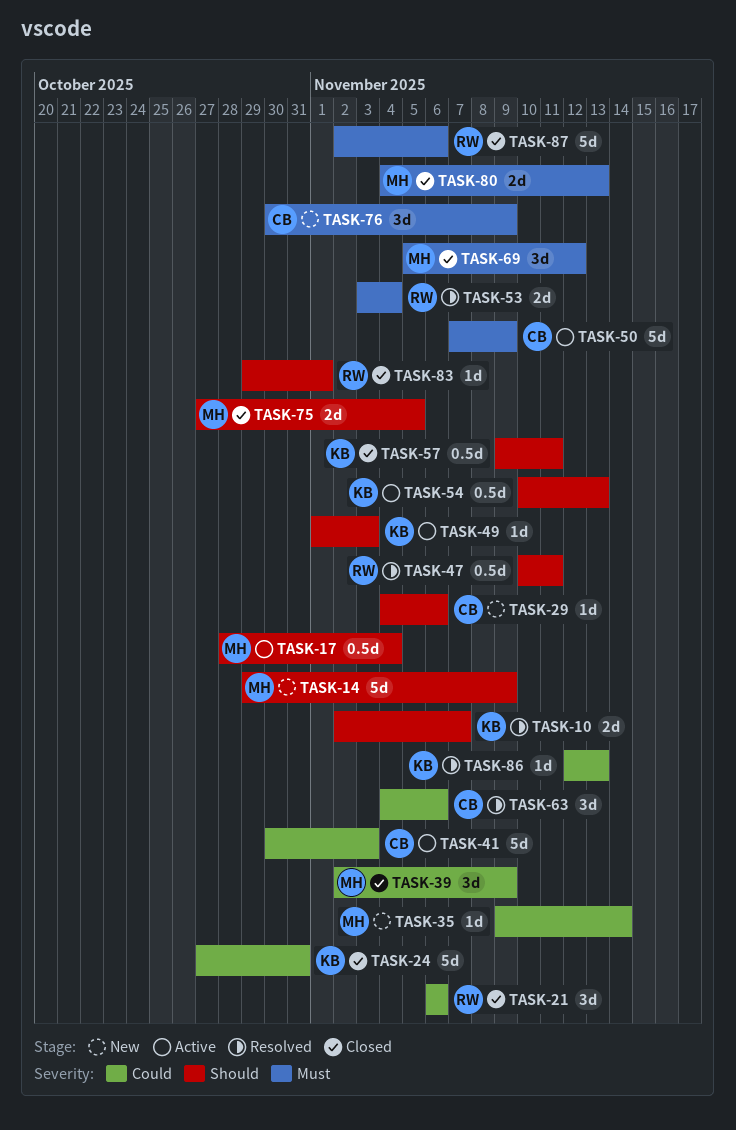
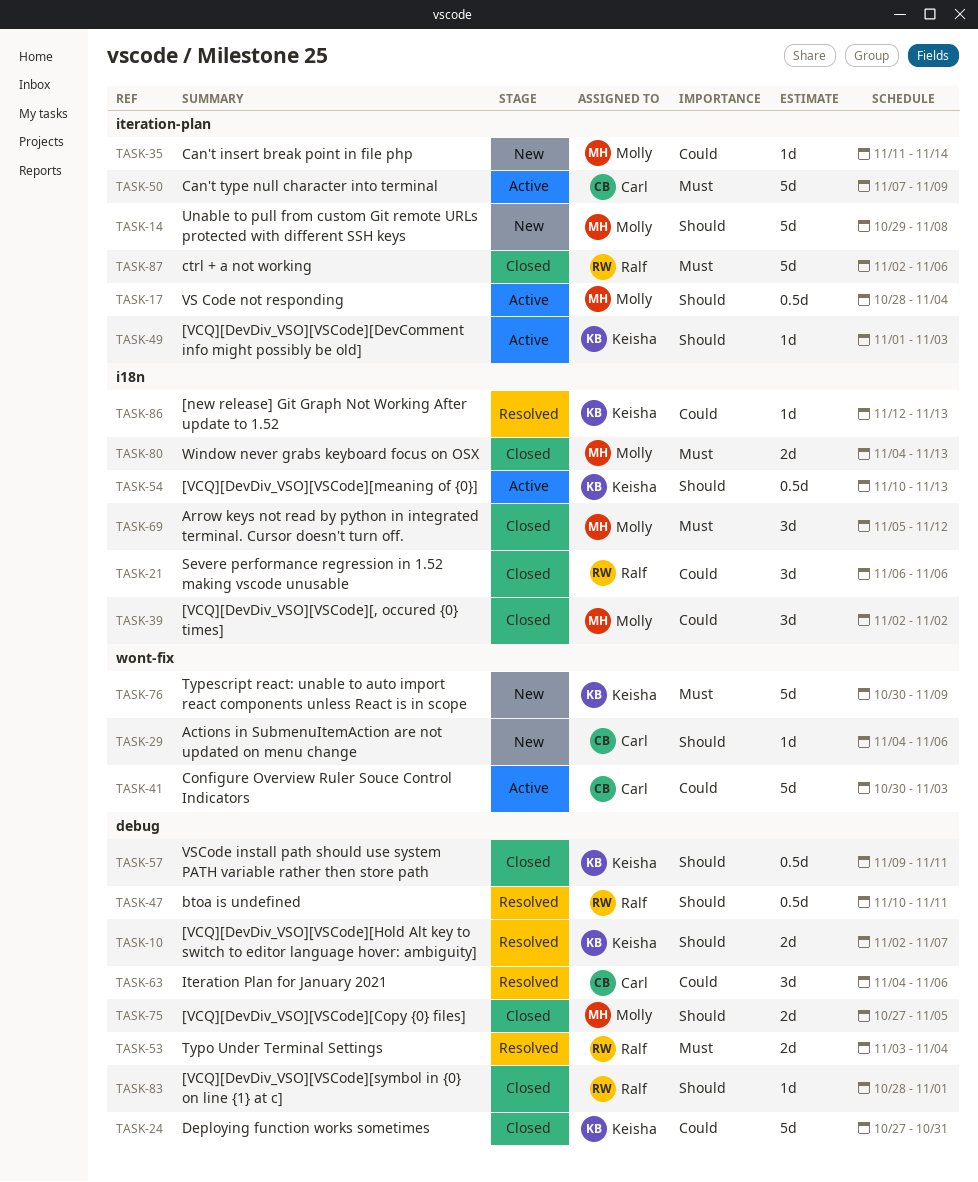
TASK-14, due: Nov 9 -> Nov 8
TASK-35, start: Nov 9 -> Nov 11
TASK-39, due: Nov 9 -> Nov 2
TASK-76, owner: Carl -> Keisha
TASK-76, estimate: 3d -> 5d
TASK-83, start: Oct 29 -> Oct 28

